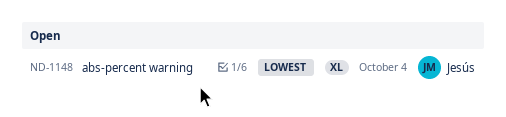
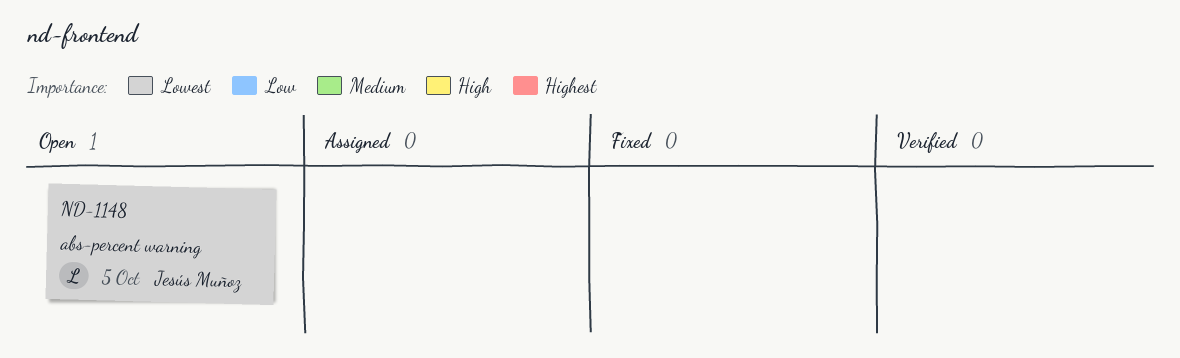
ND-1148, estimate: XL -> L
ND-1148, due: Oct 4 -> Oct 5

